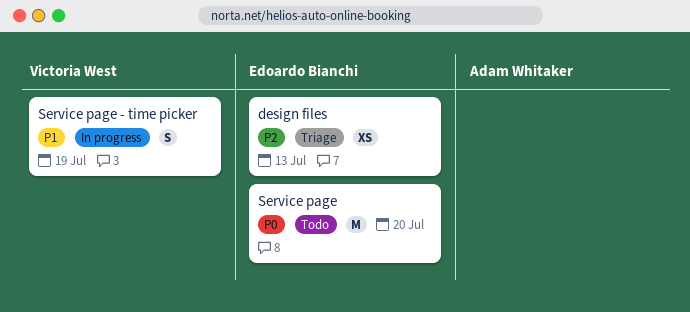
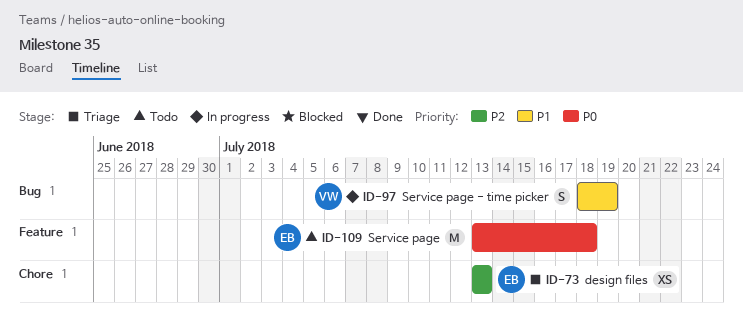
Service page, due: Jul 20 -> Jul 18

